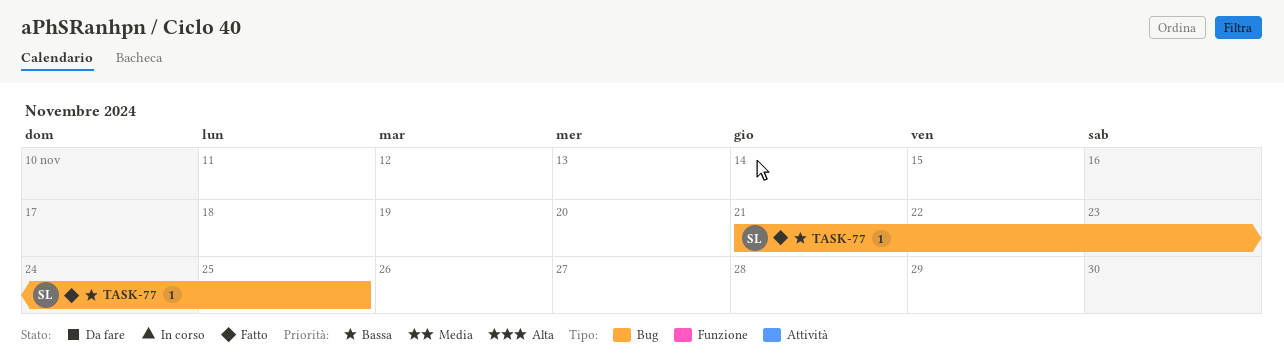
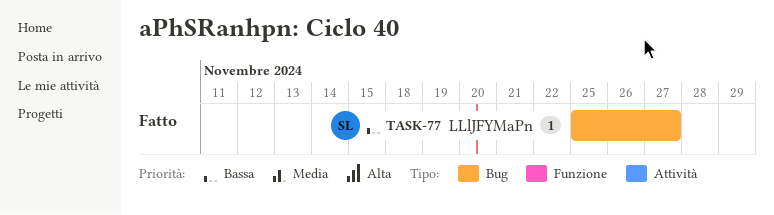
TASK-77, start: Nov 21 -> Nov 25
TASK-77, due: Nov 25 -> Nov 27

